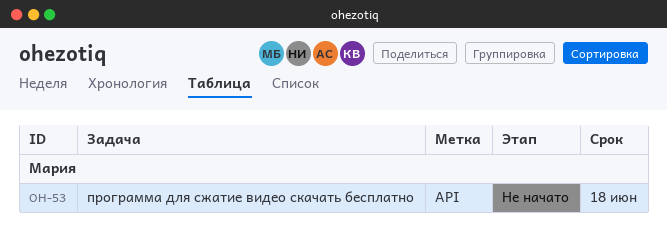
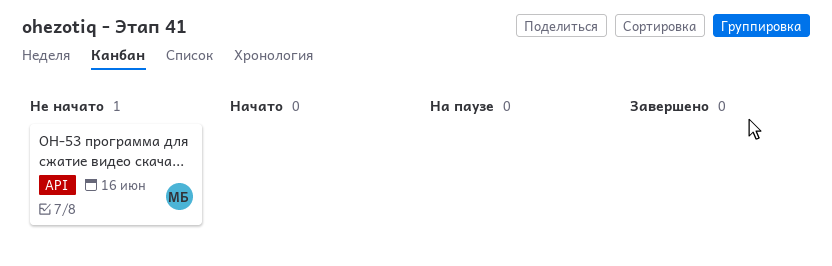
OH-53, due: Jun 18 -> Jun 16

